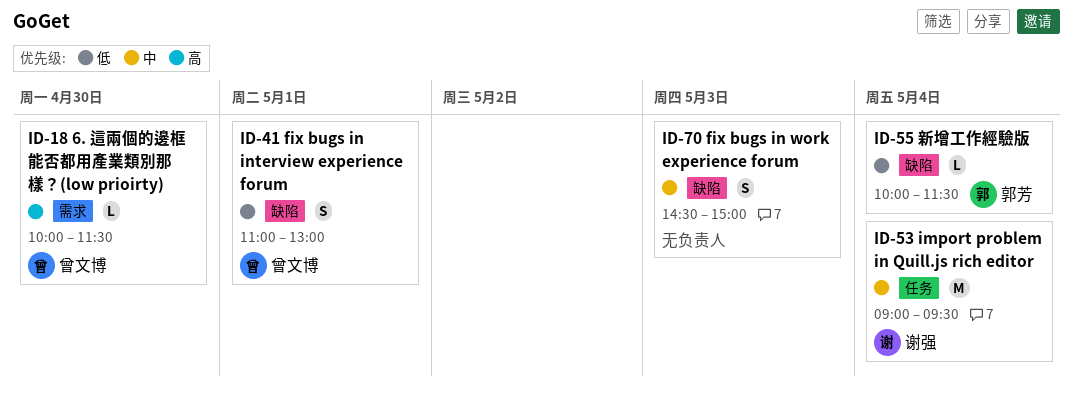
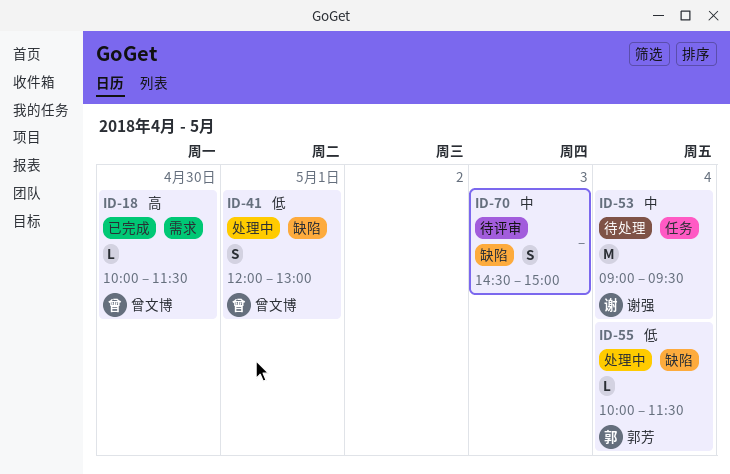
ID-41, begins: 11:00 -> 12:00

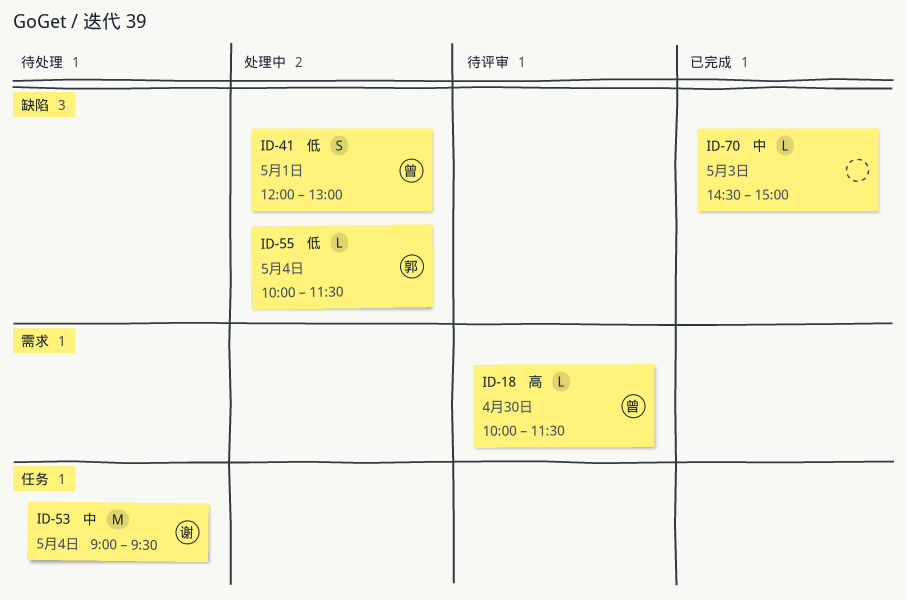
ID-18, status: 已完成 -> 待评审
ID-70, status: 待评审 -> 已完成
ID-70, estimate: S -> L

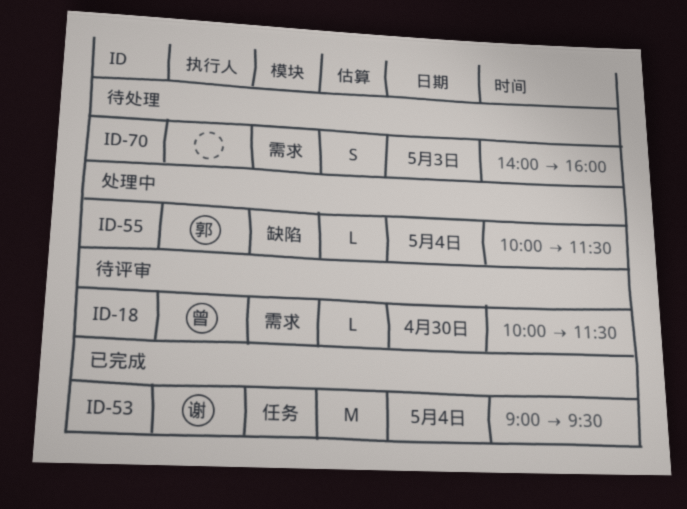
ID-41: present -> none
ID-53, status: 待处理 -> 已完成
ID-70, status: 已完成 -> 待处理
ID-70, label: 缺陷 -> 需求
ID-70, estimate: L -> S
ID-70, begins: 14:30 -> 14:00
ID-70, ends: 15:00 -> 16:00

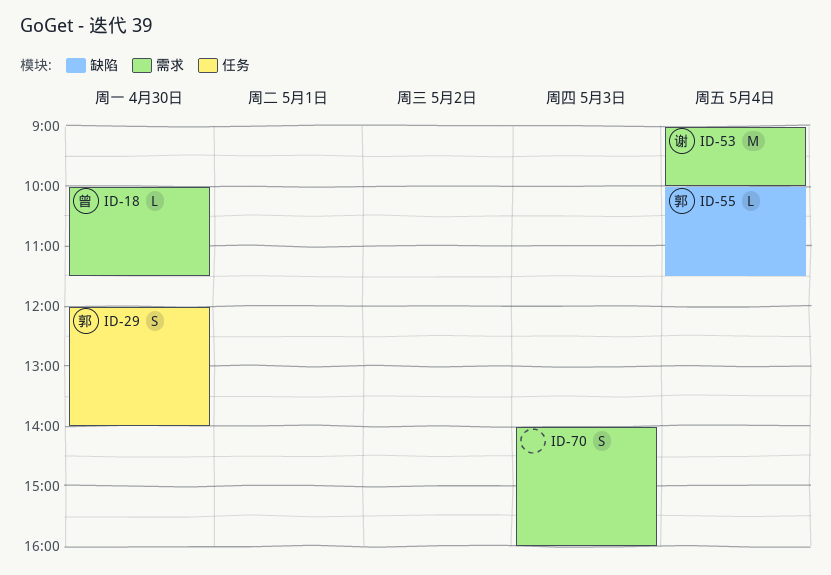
ID-29: none -> present
ID-53, label: 任务 -> 需求
ID-53, ends: 09:30 -> 10:00

